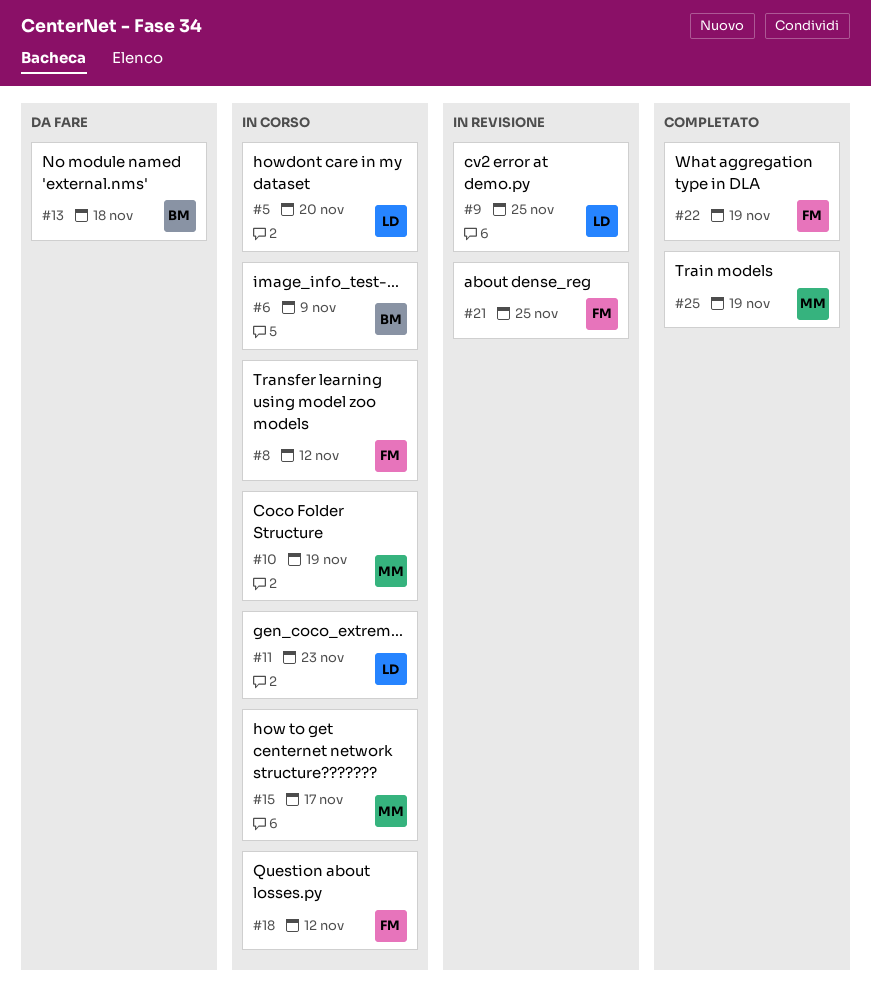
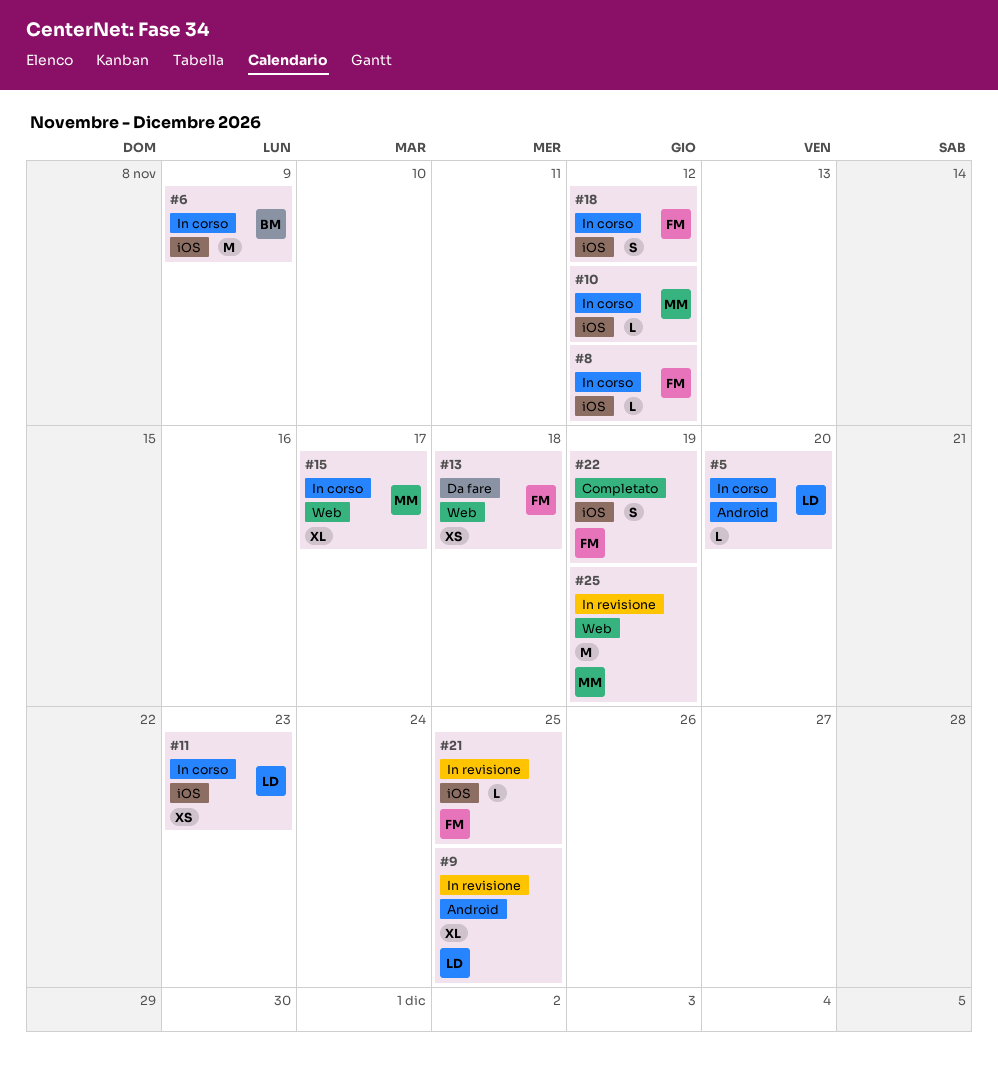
#10, due: Nov 19 -> Nov 12
#13, owner: BM -> FM
#25, status: Completato -> In revisione

